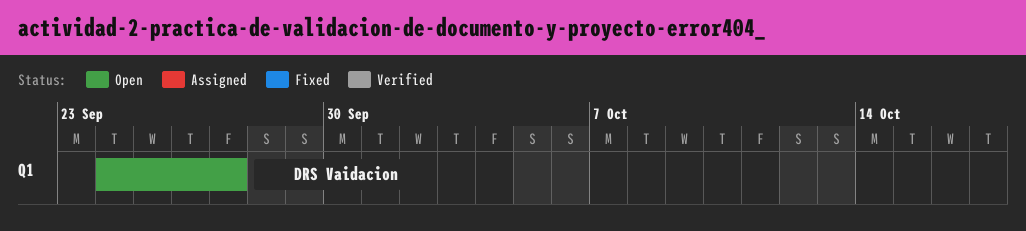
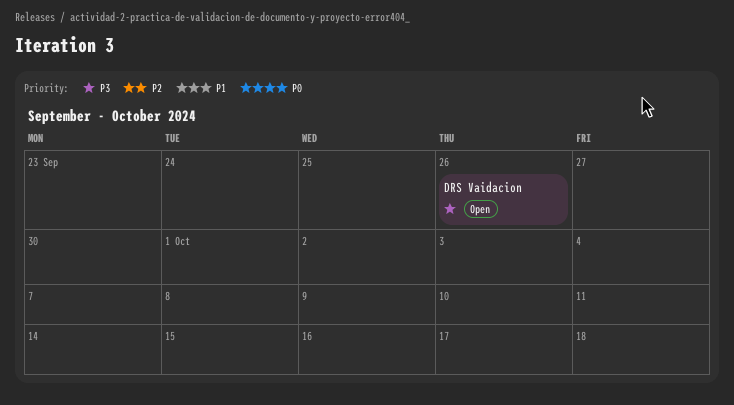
DRS Vaidacion, due: Sep 27 -> Sep 26

